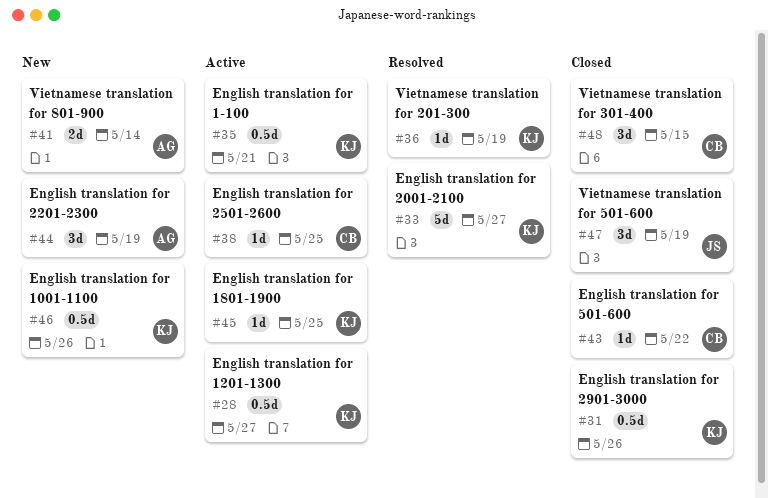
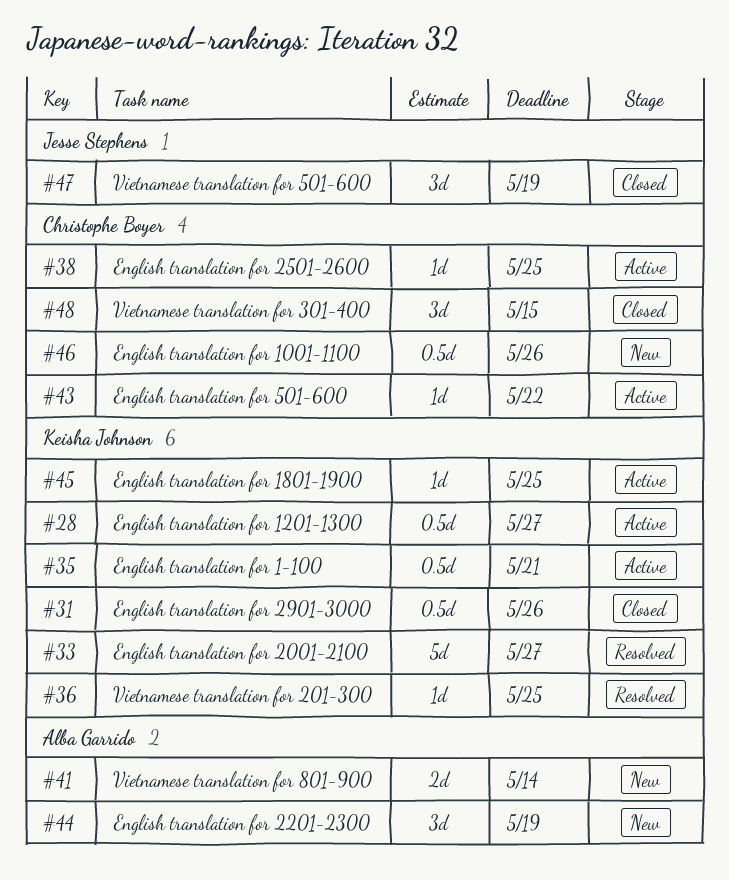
#36, due: May 19 -> May 25
#43, status: Closed -> Active
#46, owner: Keisha Johnson -> Christophe Boyer

